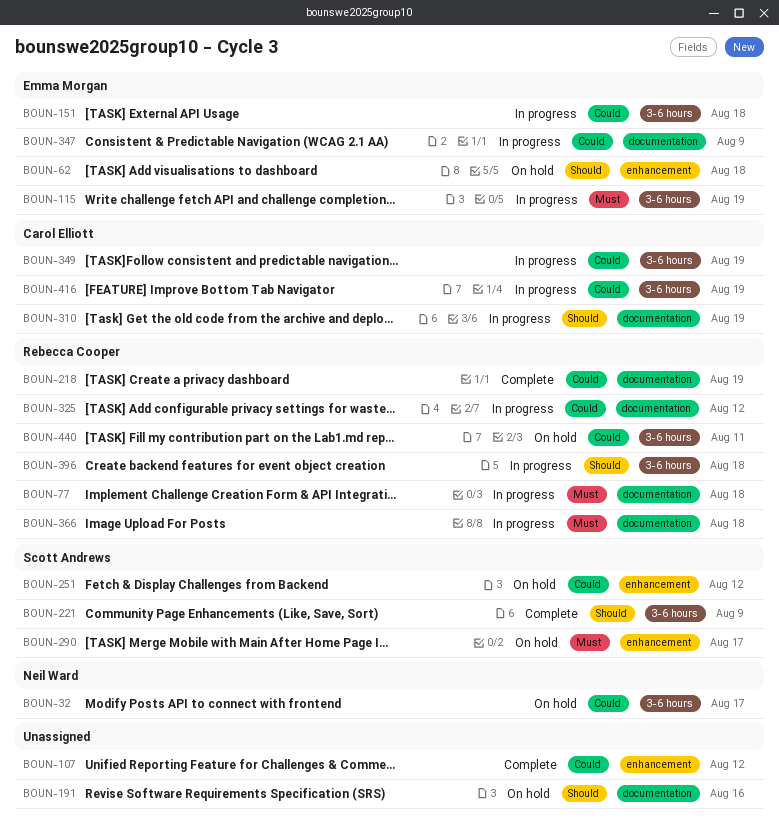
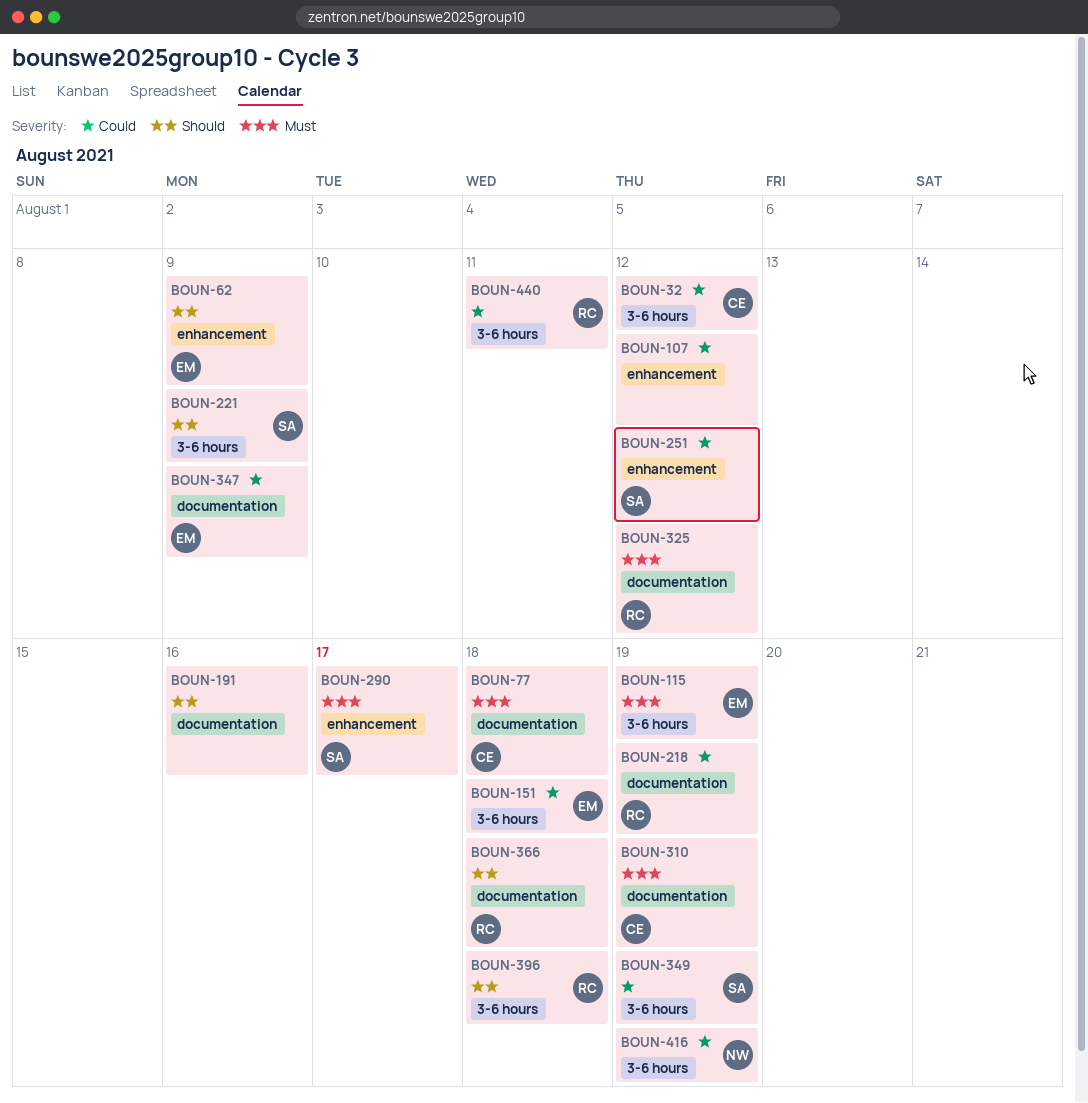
BOUN-32, owner: Neil Ward -> Carol Elliott
BOUN-32, due: Aug 17 -> Aug 12
BOUN-62, due: Aug 18 -> Aug 9
BOUN-77, owner: Rebecca Cooper -> Carol Elliott
BOUN-310, priority: Should -> Must
BOUN-325, priority: Could -> Must
BOUN-349, owner: Carol Elliott -> Scott Andrews
BOUN-366, priority: Must -> Should
BOUN-416, owner: Carol Elliott -> Neil Ward

